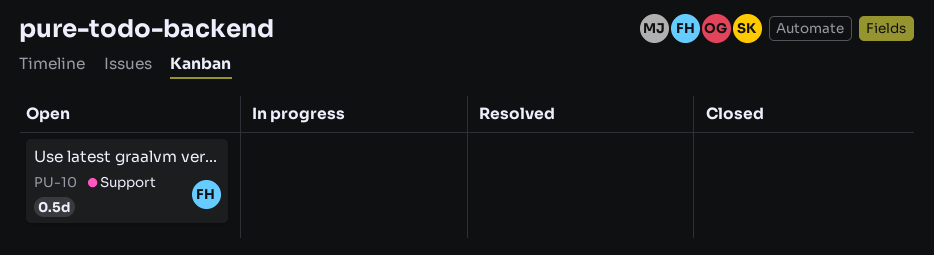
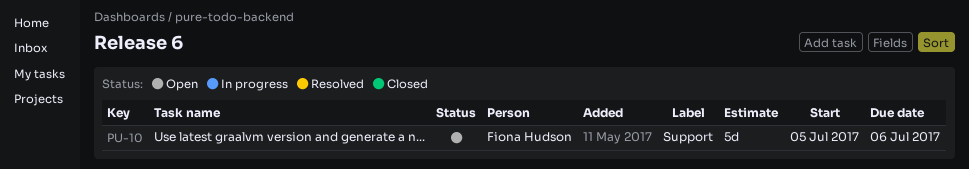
PU-10, estimate: 0.5d -> 5d

